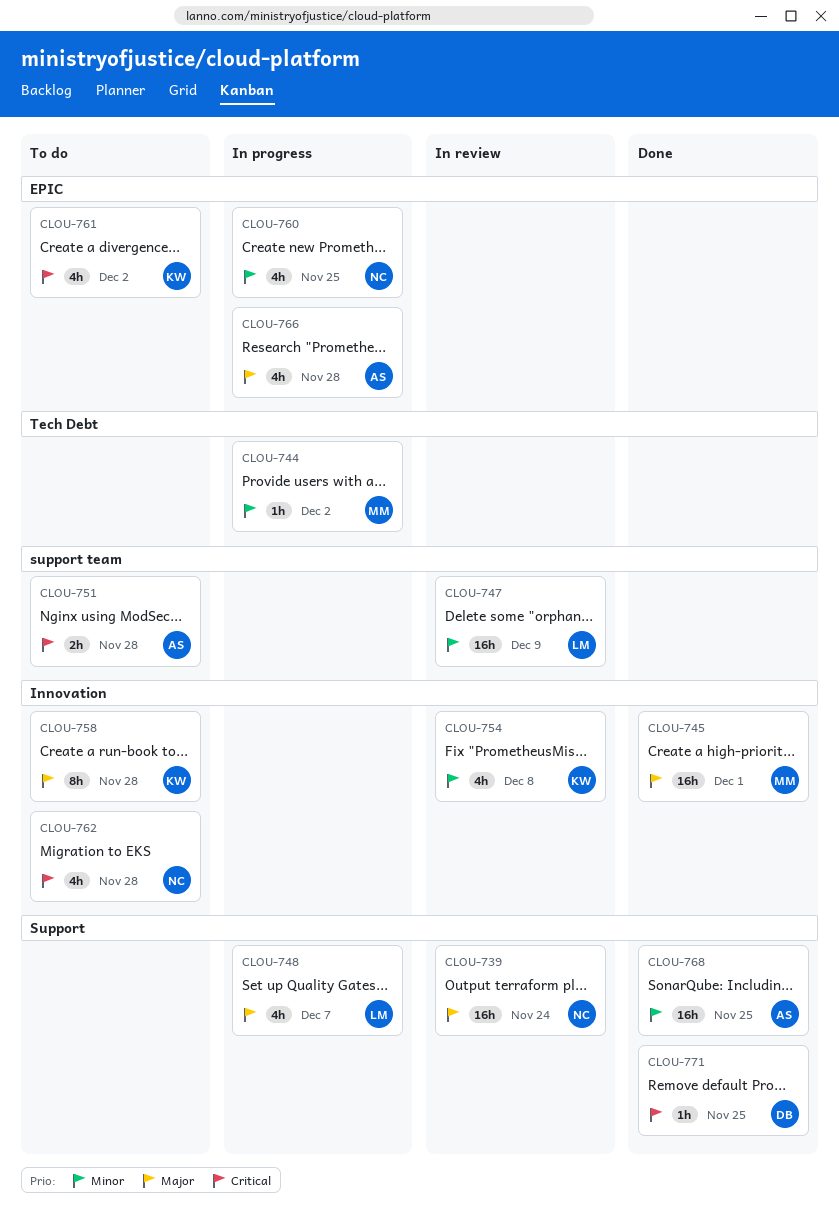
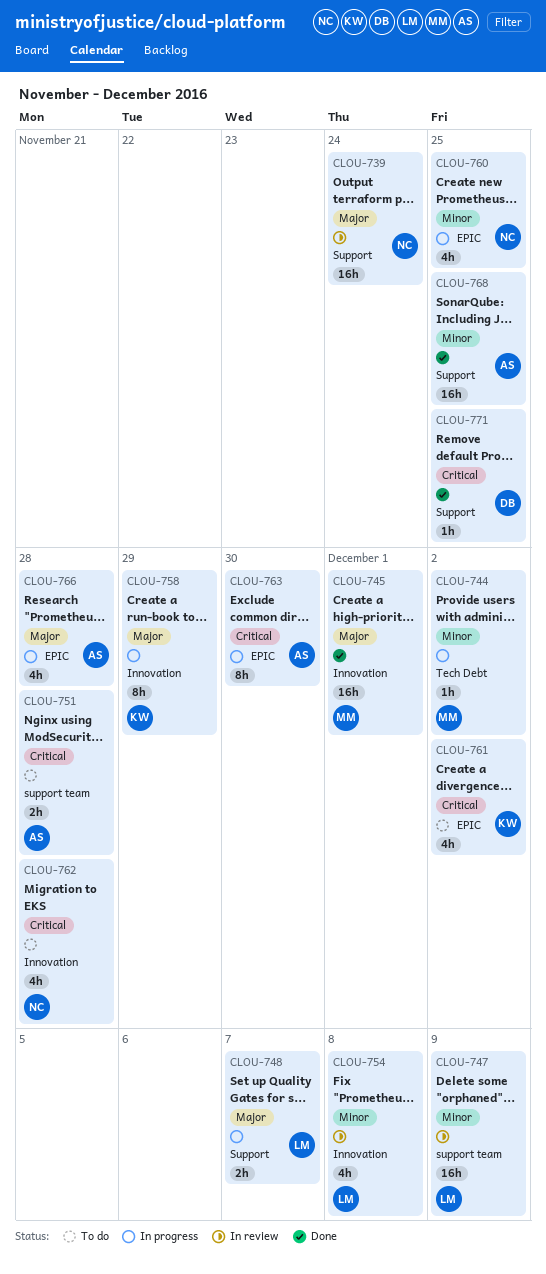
CLOU-748, estimate: 4h -> 2h
CLOU-754, owner: KW -> LM
CLOU-758, status: To do -> In progress
CLOU-758, due: Nov 28 -> Nov 29
CLOU-763: none -> present

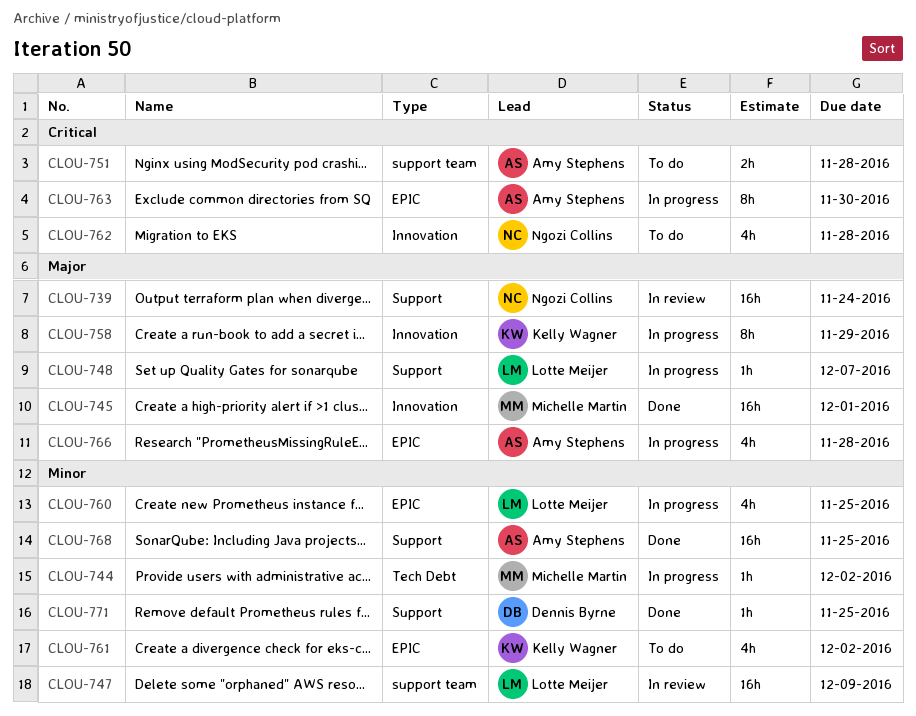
CLOU-748, estimate: 2h -> 1h
CLOU-754: present -> none
CLOU-760, owner: Ngozi Collins -> Lotte Meijer
CLOU-761, priority: Critical -> Minor
CLOU-771, priority: Critical -> Minor

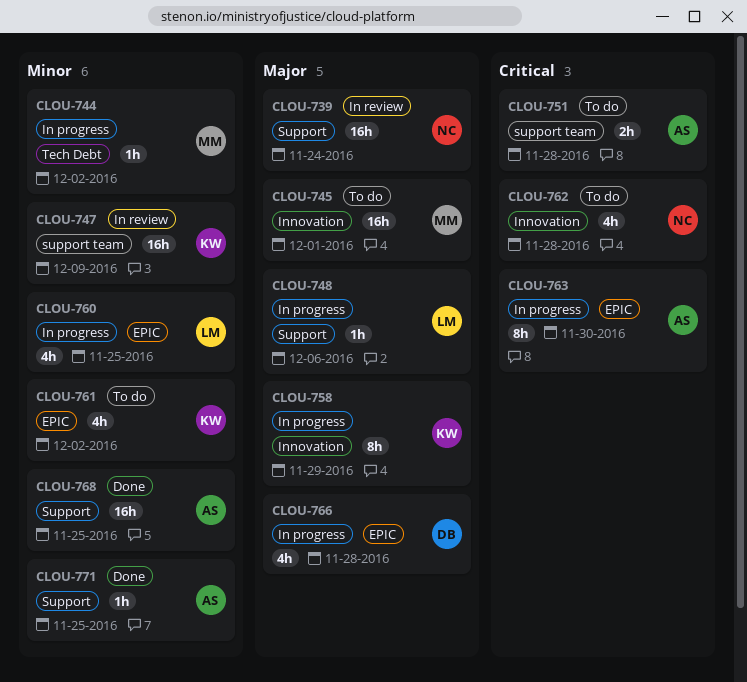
CLOU-745, status: Done -> To do
CLOU-747, owner: Lotte Meijer -> Kelly Wagner
CLOU-748, due: Dec 7 -> Dec 6
CLOU-766, owner: Amy Stephens -> Dennis Byrne
CLOU-771, owner: Dennis Byrne -> Amy Stephens

